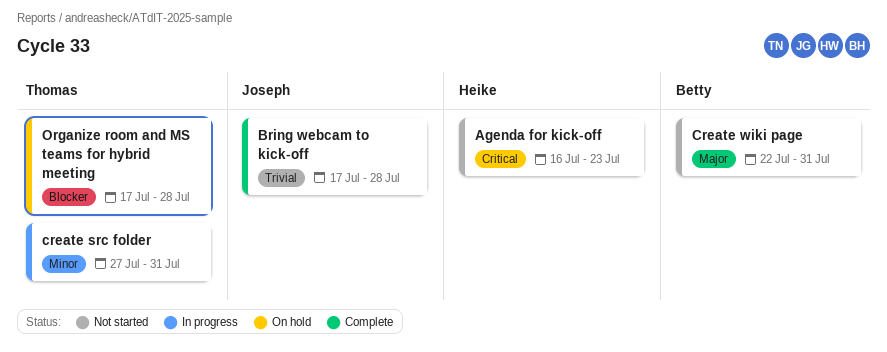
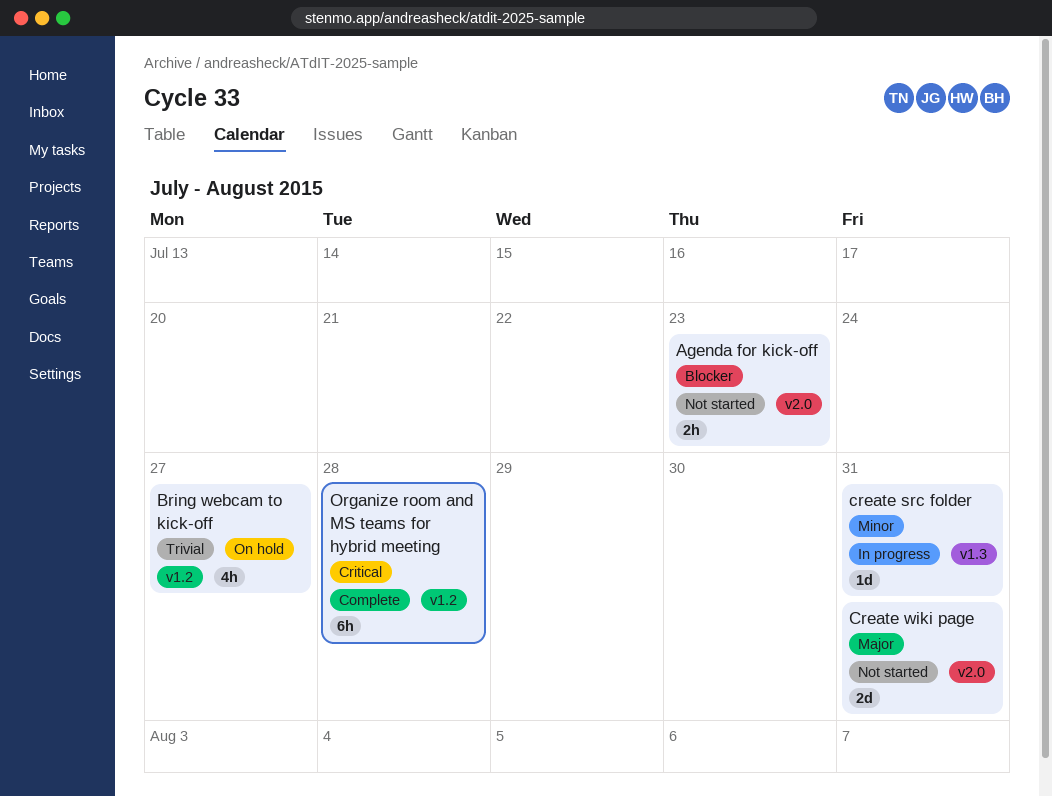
Agenda for kick-off, priority: Critical -> Blocker
Bring webcam to kick-off, status: Complete -> On hold
Bring webcam to kick-off, due: Jul 28 -> Jul 27
Organize room and MS teams for hybrid meeting, status: On hold -> Complete
Organize room and MS teams for hybrid meeting, priority: Blocker -> Critical

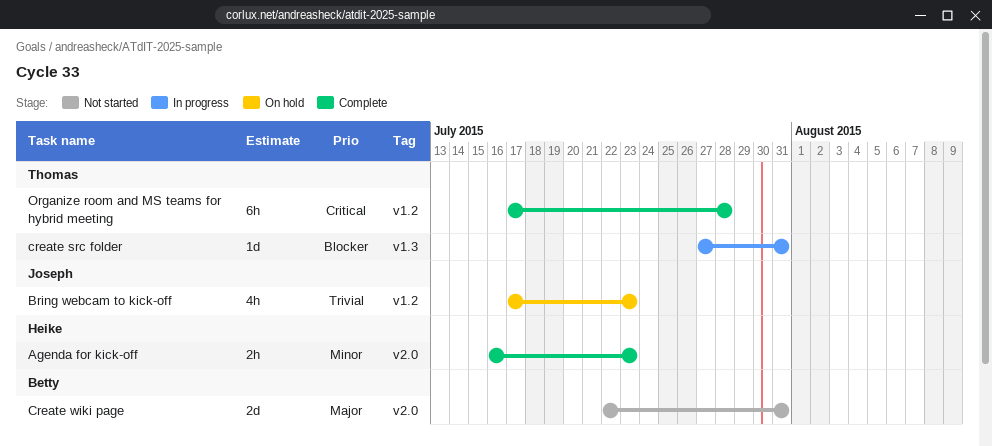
Agenda for kick-off, status: Not started -> Complete
Agenda for kick-off, priority: Blocker -> Minor
Bring webcam to kick-off, due: Jul 27 -> Jul 23
create src folder, priority: Minor -> Blocker

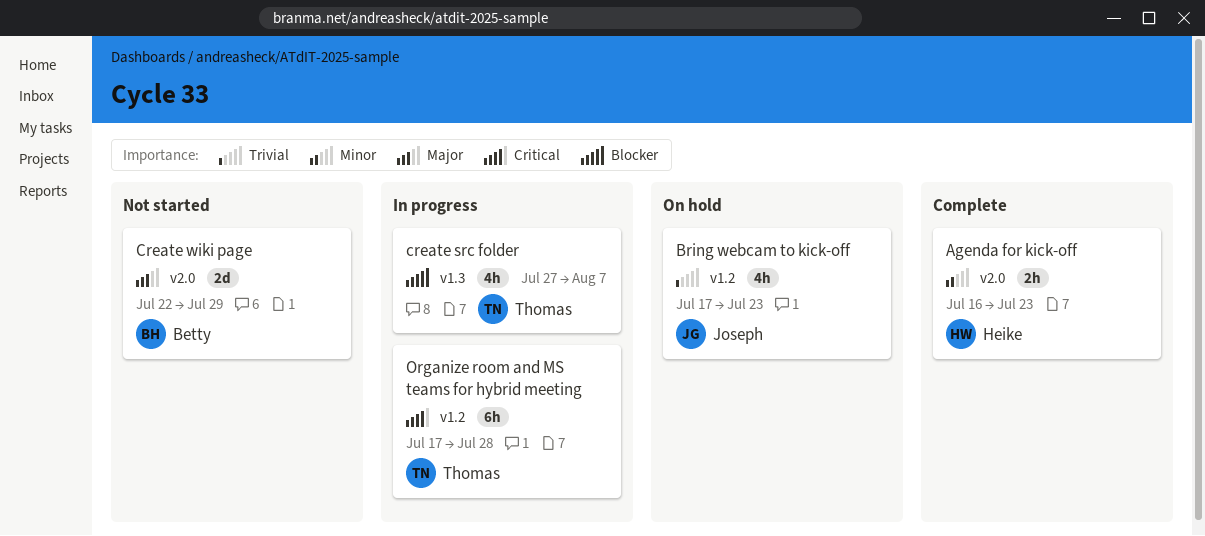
create src folder, estimate: 1d -> 4h
create src folder, due: Jul 31 -> Aug 7
Create wiki page, due: Jul 31 -> Jul 29
Organize room and MS teams for hybrid meeting, status: Complete -> In progress

